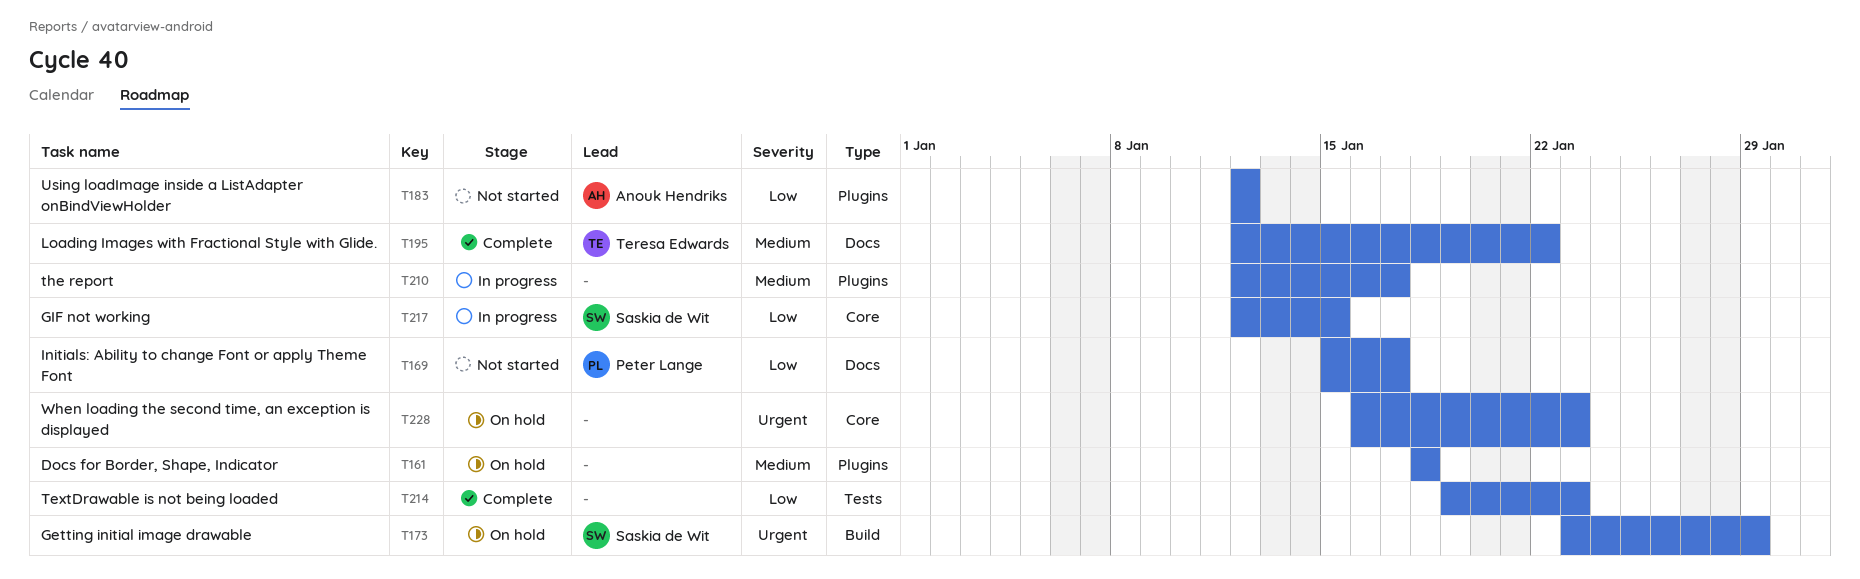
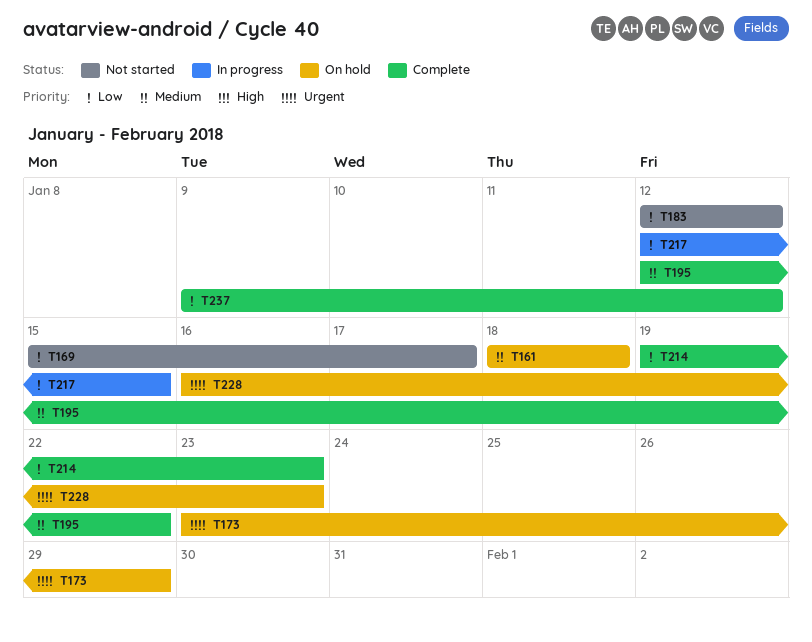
T210: present -> none
T237: none -> present

